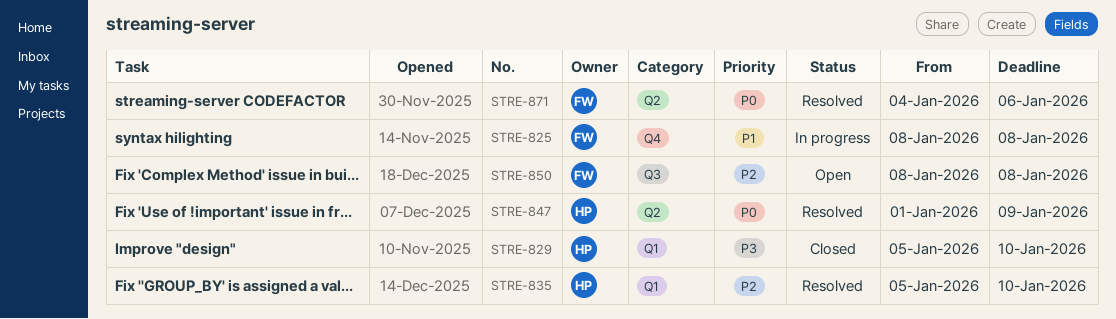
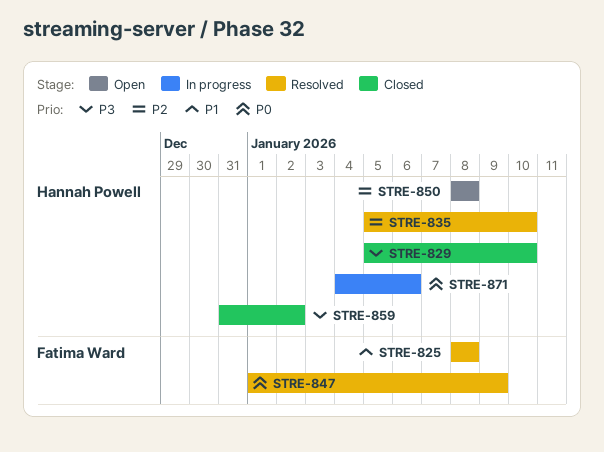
STRE-825, status: In progress -> Resolved
STRE-847, owner: Hannah Powell -> Fatima Ward
STRE-850, owner: Fatima Ward -> Hannah Powell
STRE-859: none -> present
STRE-871, status: Resolved -> In progress
STRE-871, owner: Fatima Ward -> Hannah Powell

